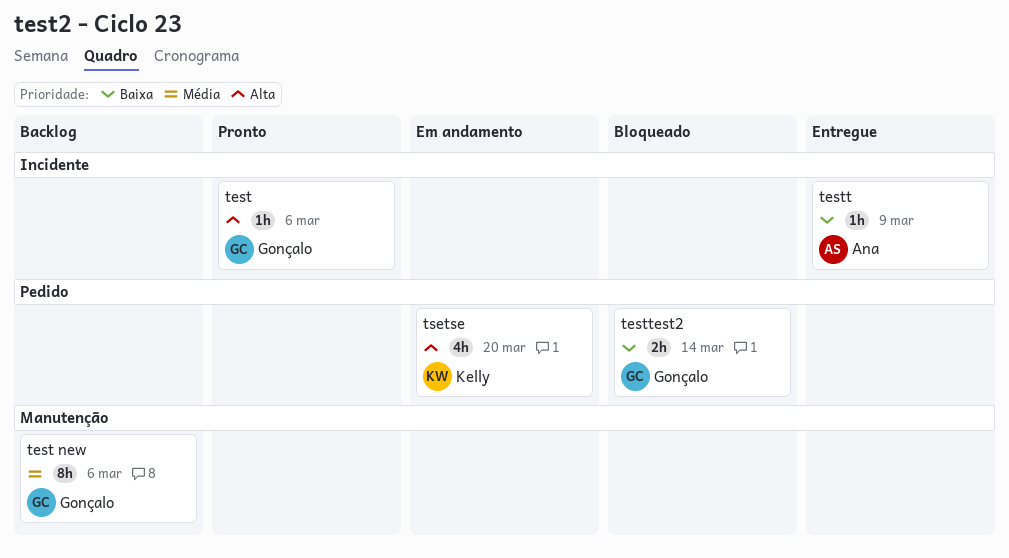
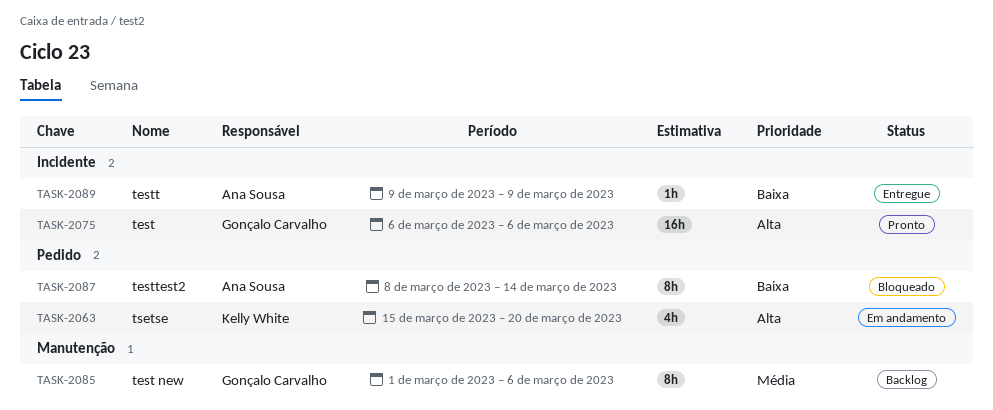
test, estimate: 1h -> 16h
testtest2, owner: Gonçalo Carvalho -> Ana Sousa
testtest2, estimate: 2h -> 8h

